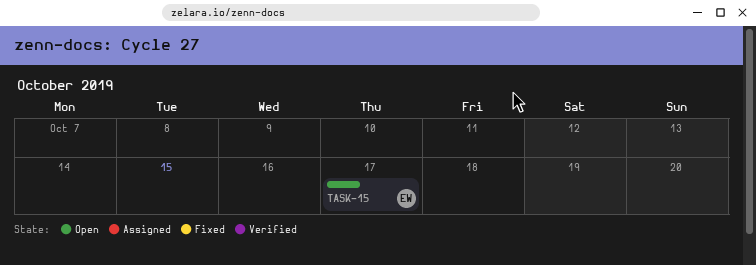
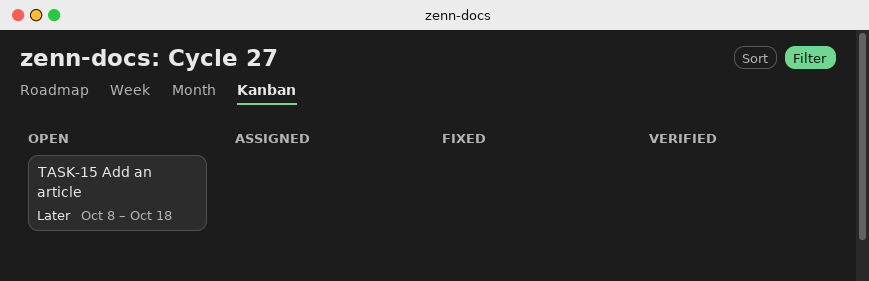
TASK-15, due: Oct 17 -> Oct 18

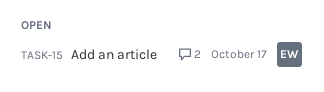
TASK-15, due: Oct 18 -> Oct 17

